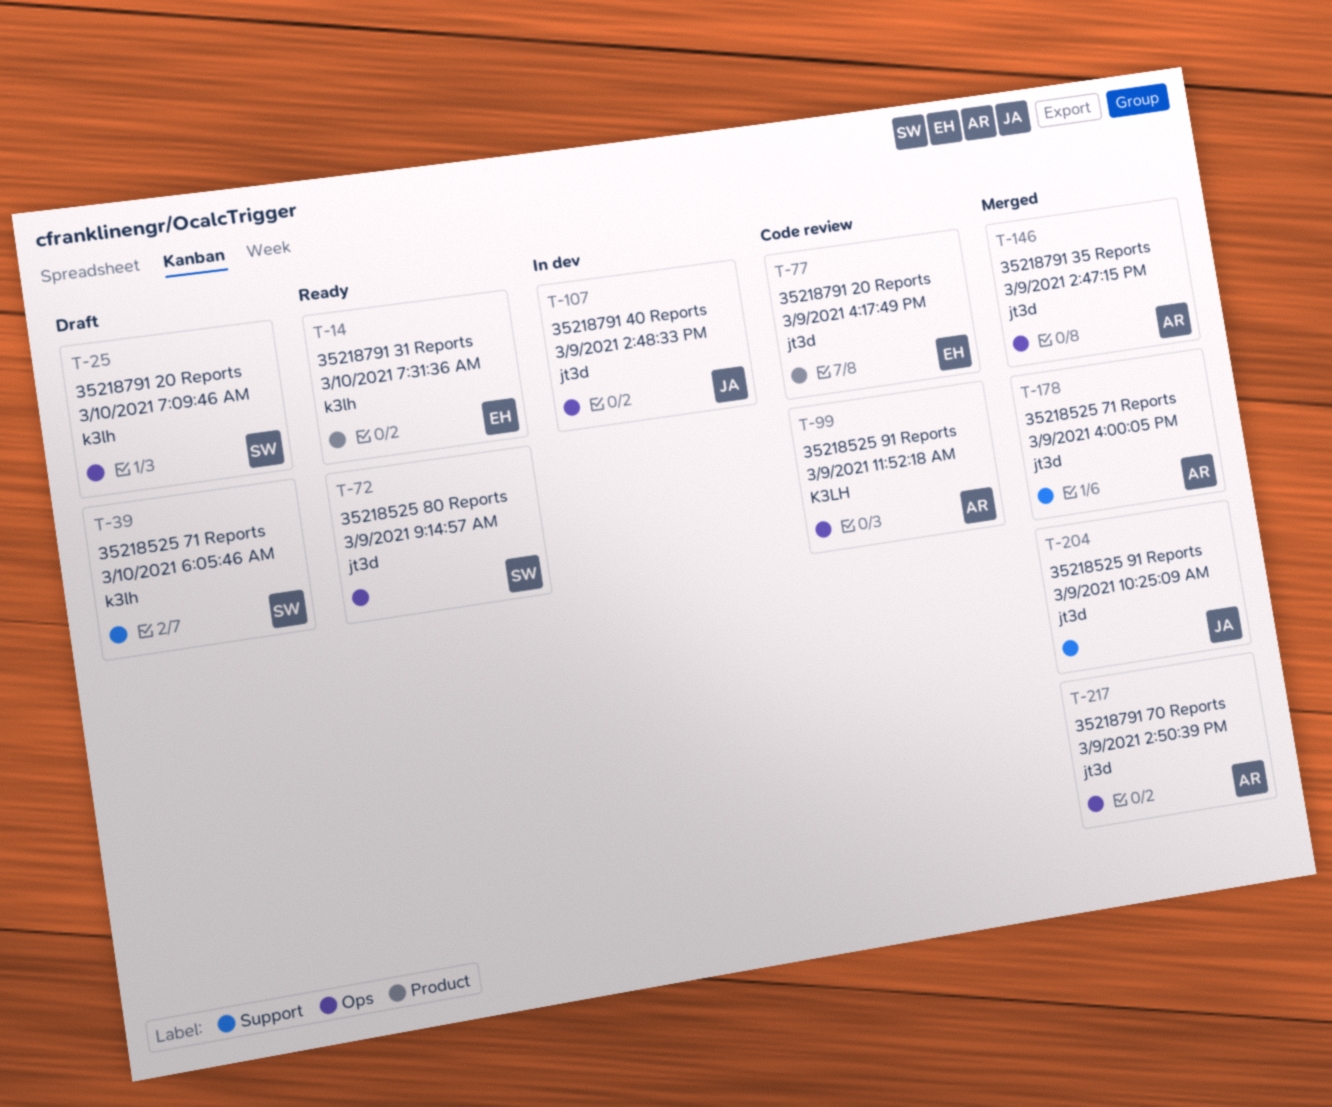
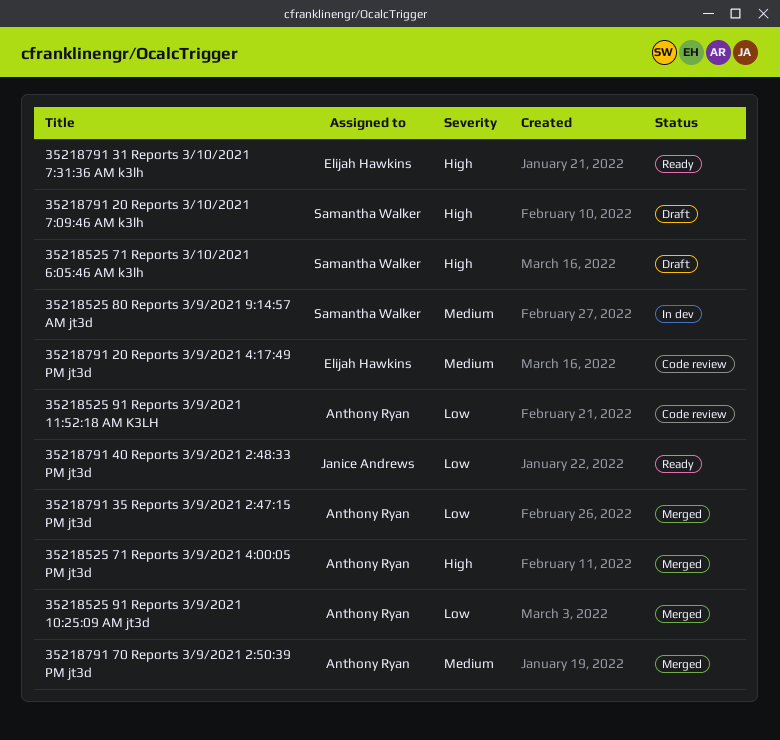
35218525 80 Reports 3/9/2021 9:14:57 AM jt3d, status: Ready -> In dev
35218525 91 Reports 3/9/2021 10:25:09 AM jt3d, owner: Janice Andrews -> Anthony Ryan
35218791 40 Reports 3/9/2021 2:48:33 PM jt3d, status: In dev -> Ready

